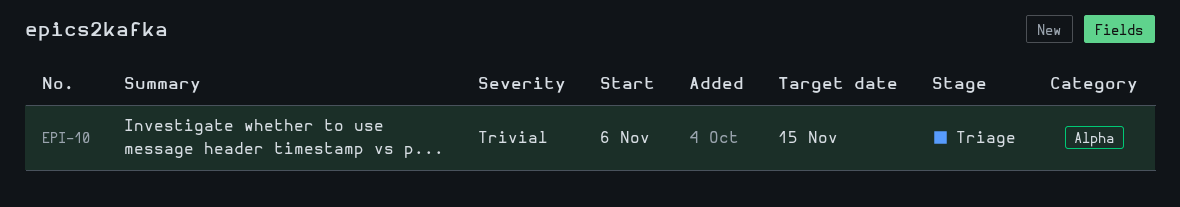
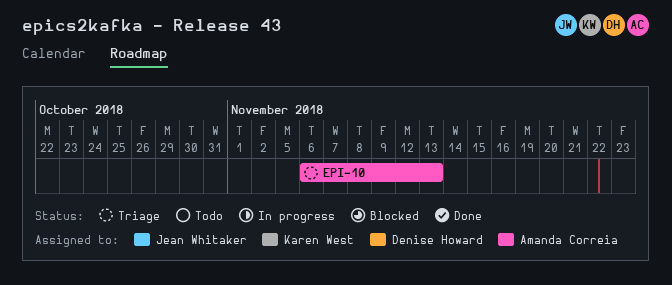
EPI-10, due: Nov 15 -> Nov 13

